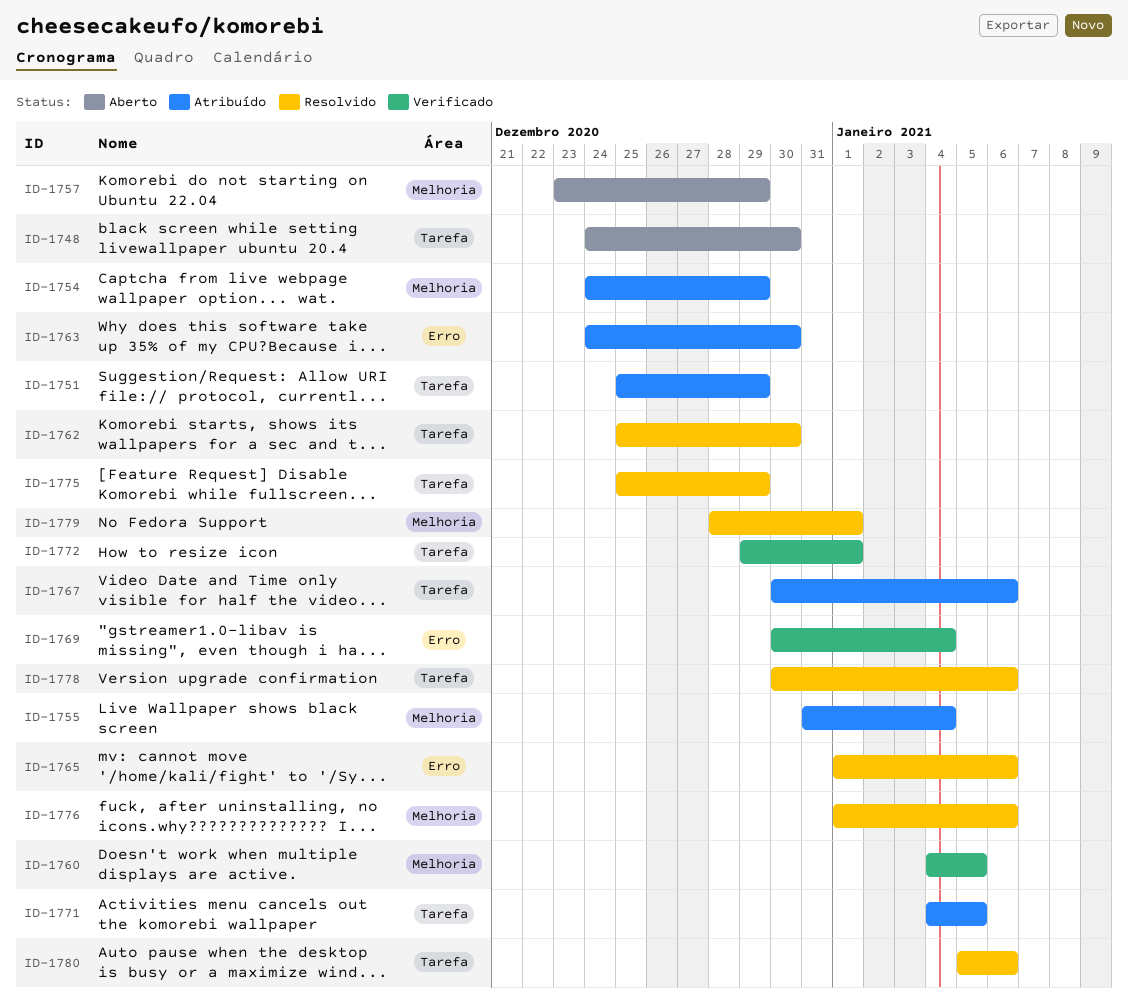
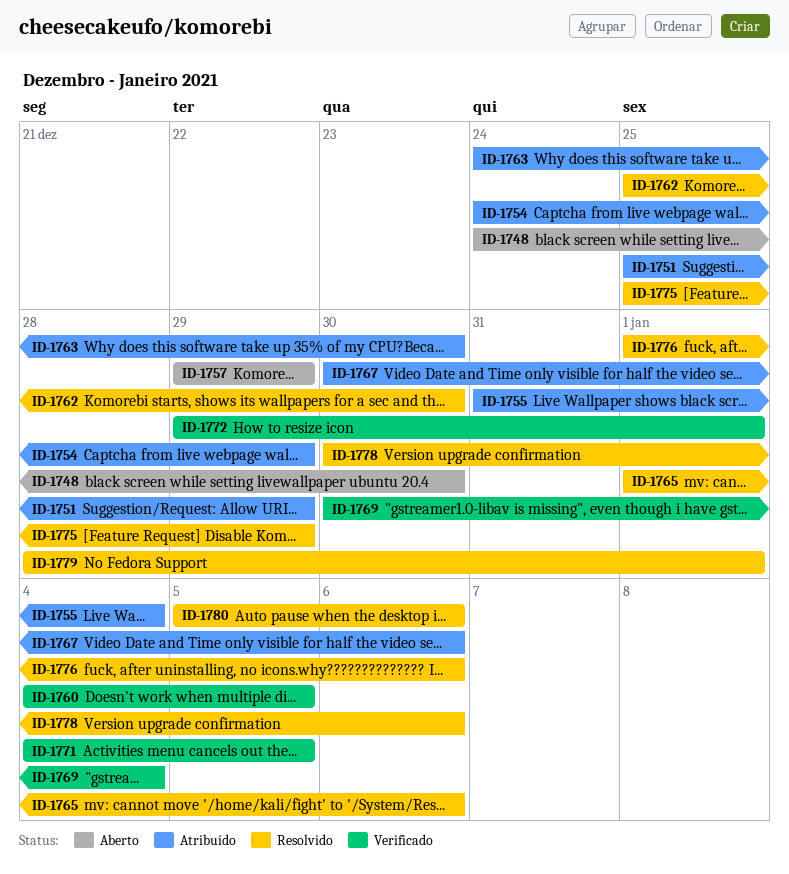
ID-1757, start: Dec 23 -> Dec 29
ID-1771, status: Atribuído -> Verificado

